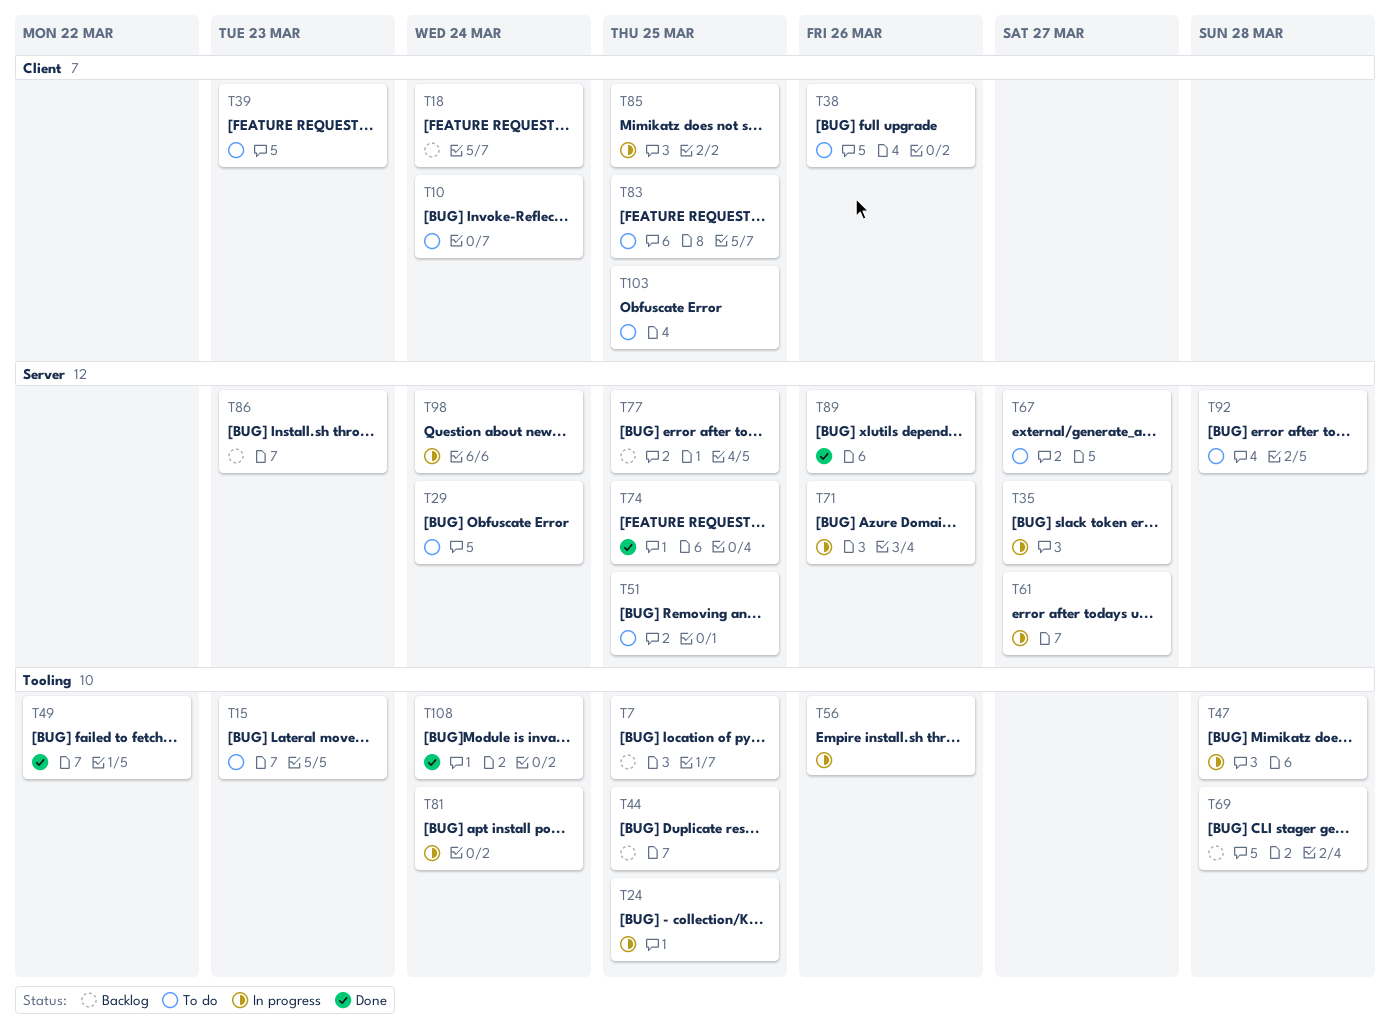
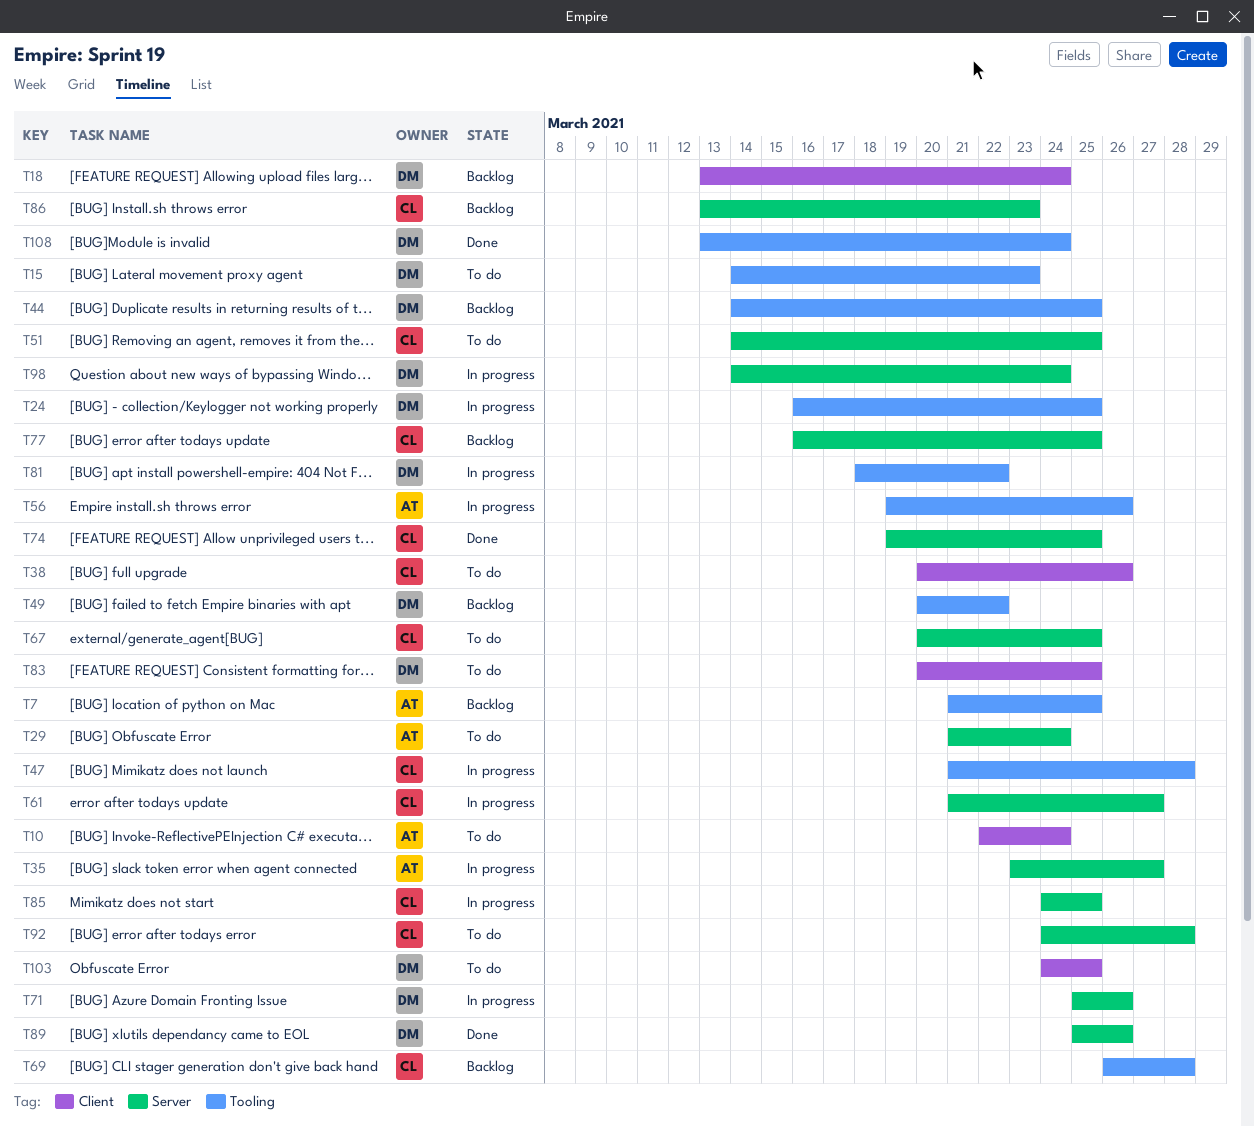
T39: present -> none
T49, status: Done -> Backlog
T67, due: Mar 27 -> Mar 25
T81, due: Mar 24 -> Mar 22
T85, label: Client -> Server

